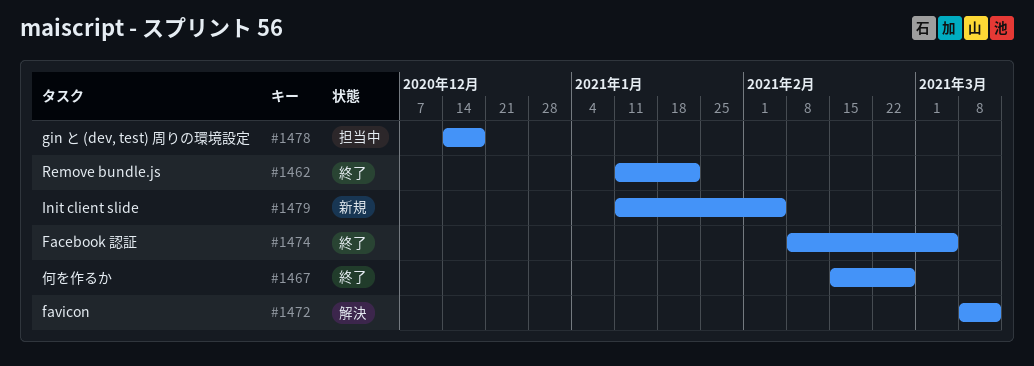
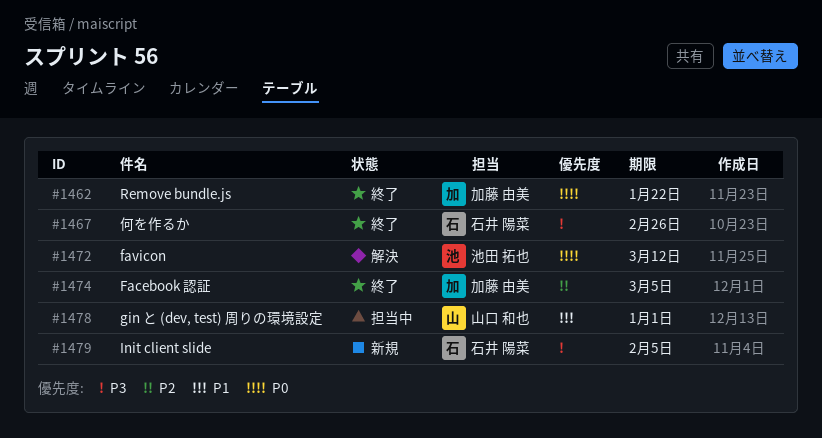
#1478, due: Dec 18 -> Jan 1

